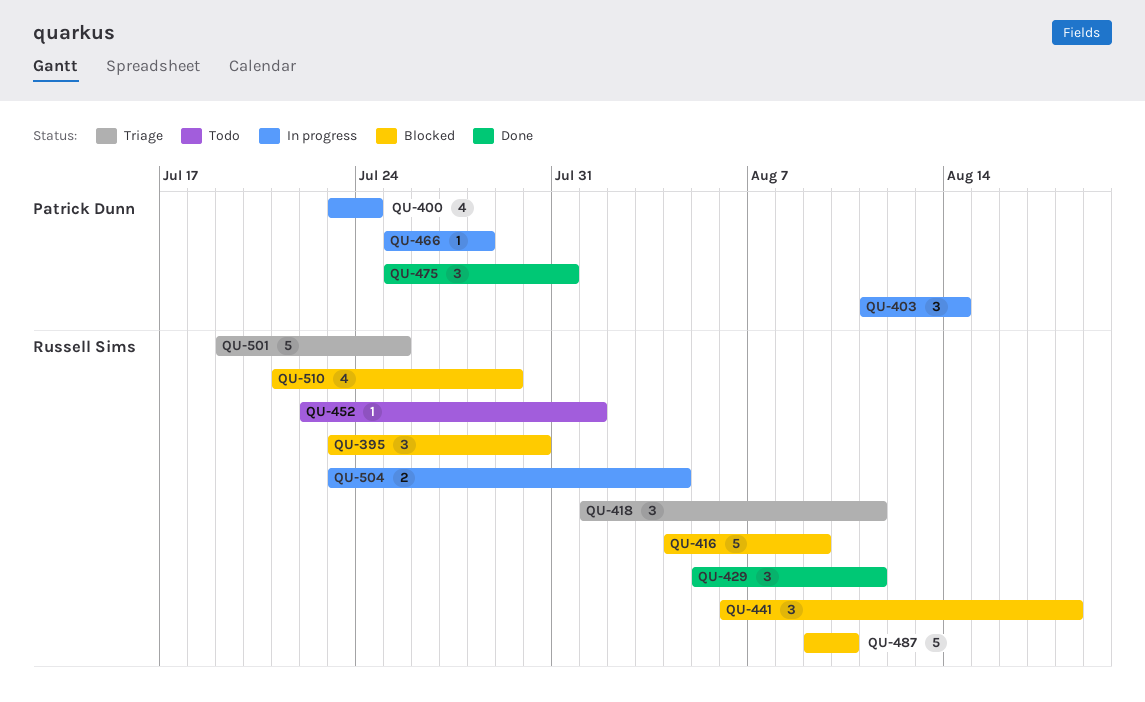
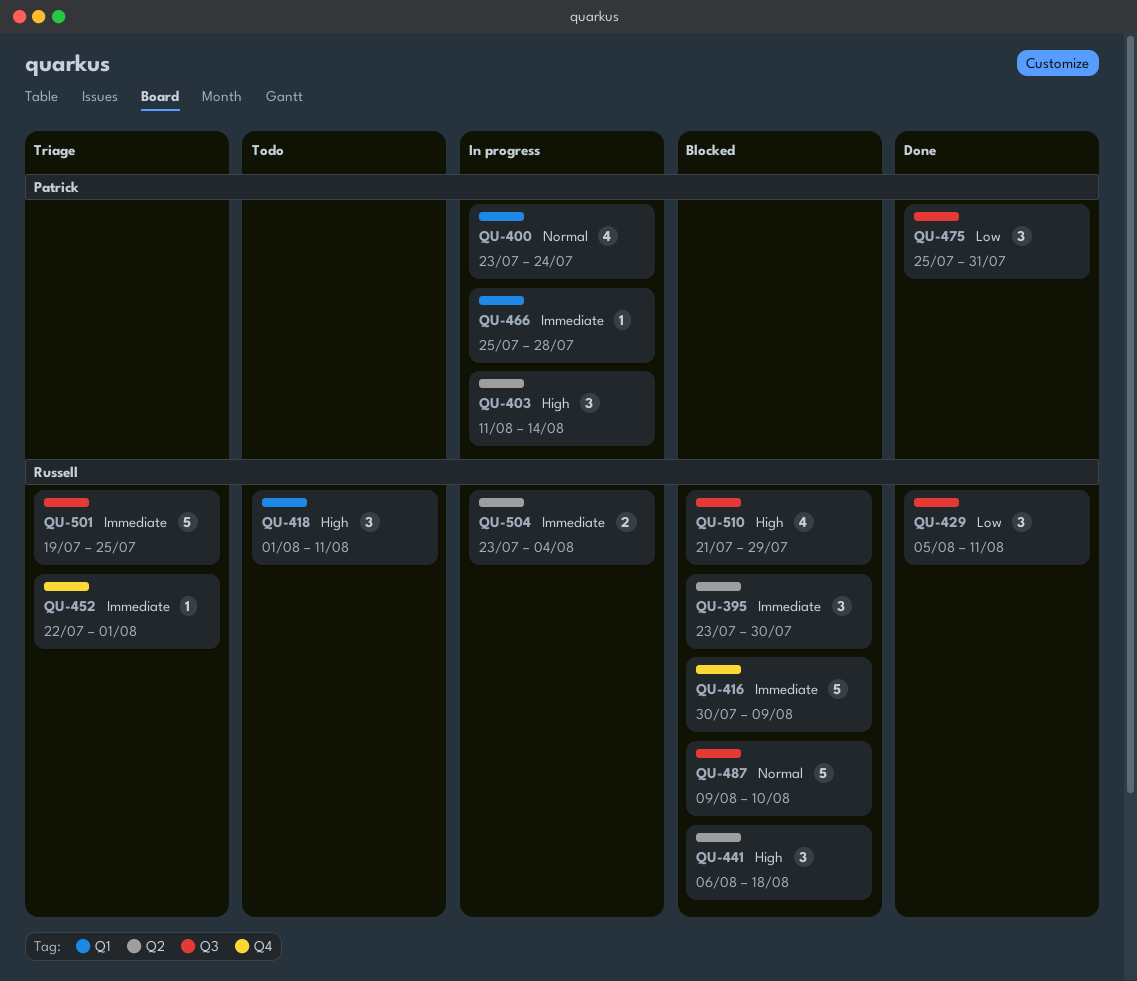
QU-416, start: Aug 4 -> Jul 30
QU-418, status: Triage -> Todo
QU-452, status: Todo -> Triage

